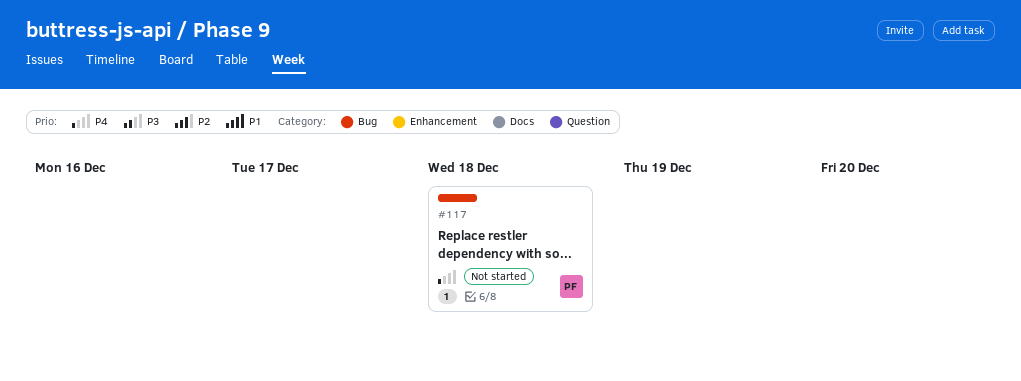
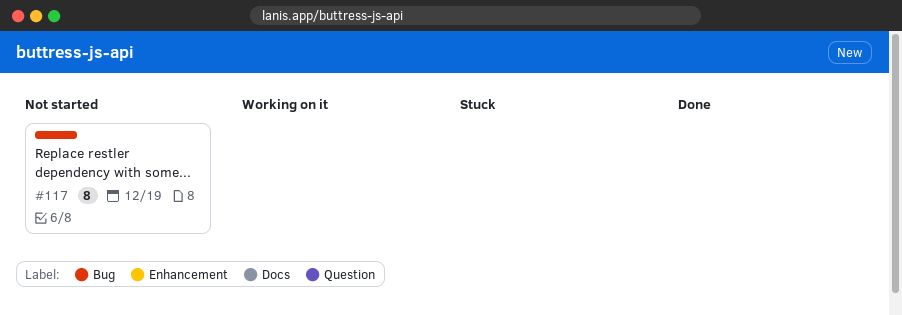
#117, estimate: 1 -> 8
#117, due: Dec 18 -> Dec 19

